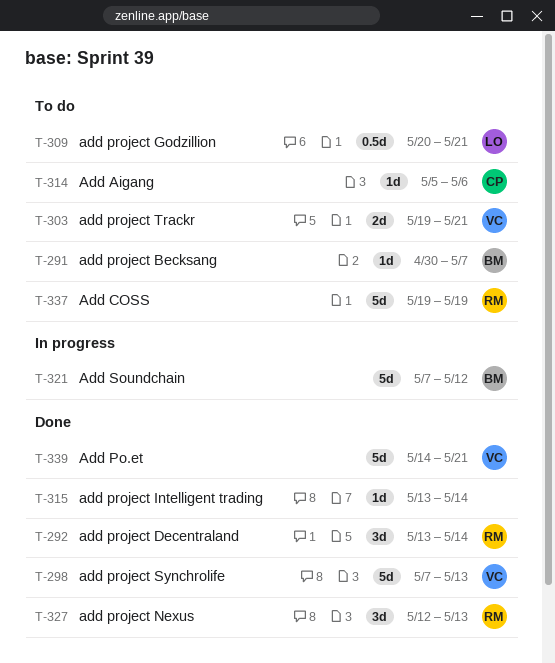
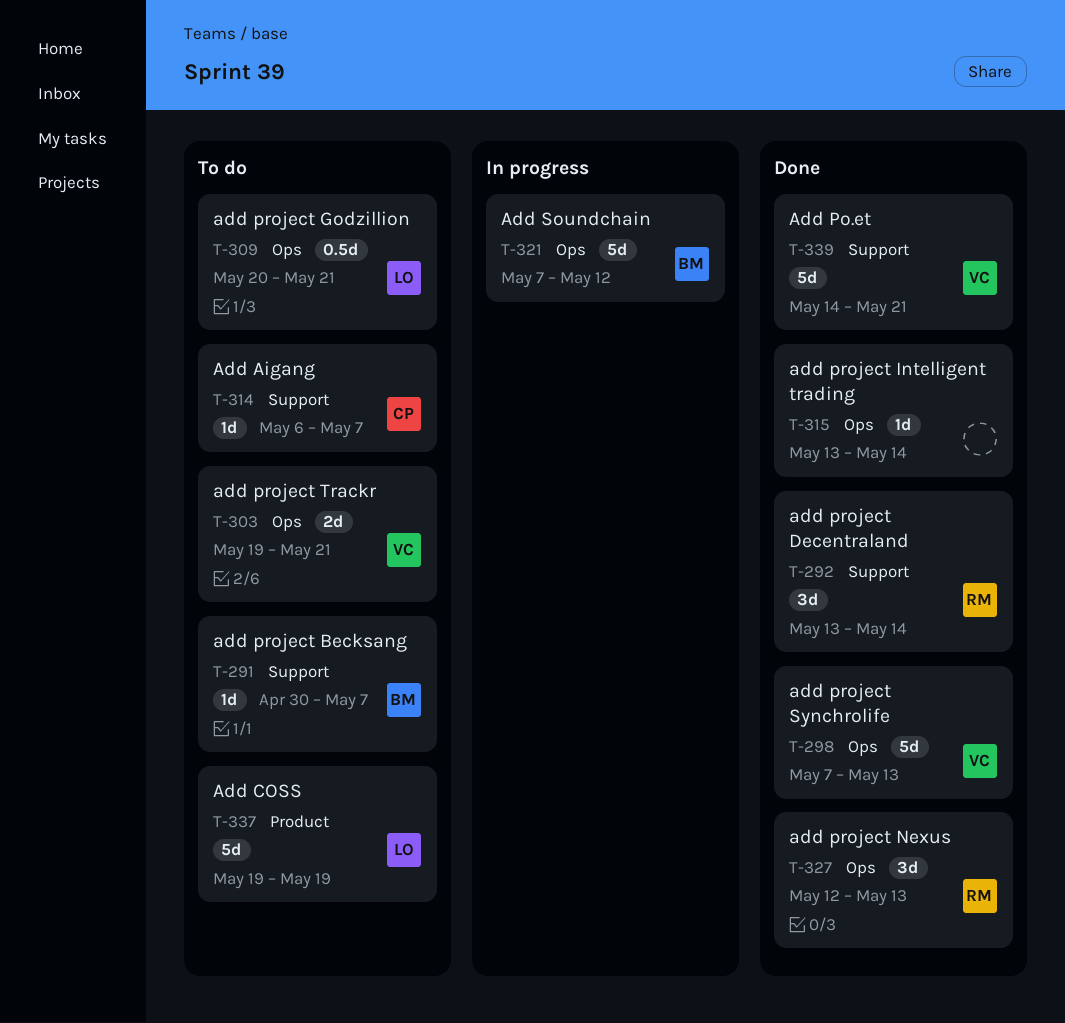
T-314, start: May 5 -> May 6
T-314, due: May 6 -> May 7
T-337, owner: RM -> LO

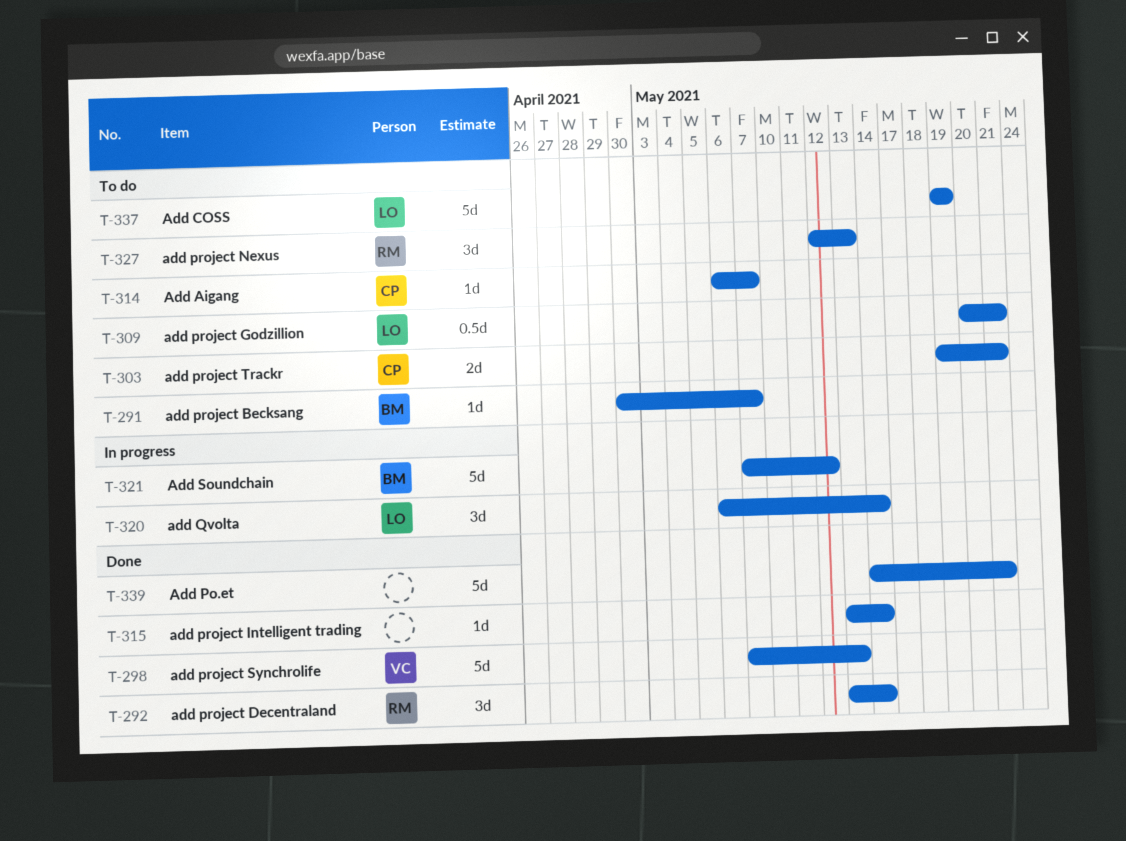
T-303, owner: VC -> CP
T-320: none -> present
T-327, status: Done -> To do
T-339, owner: VC -> none

